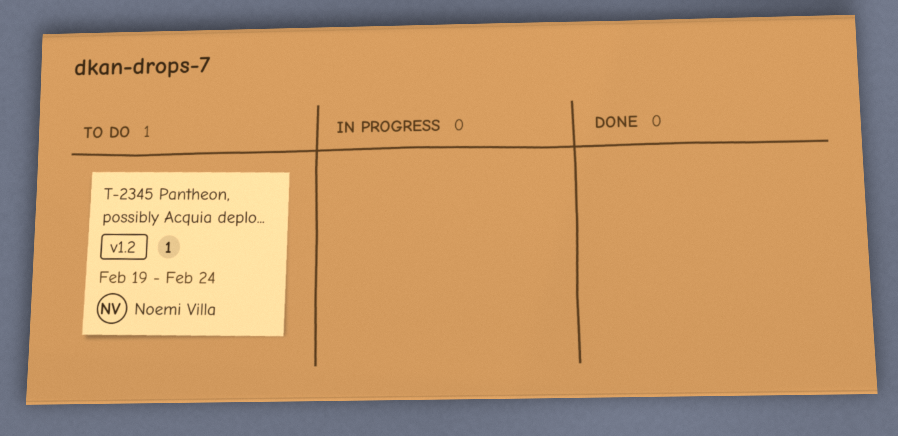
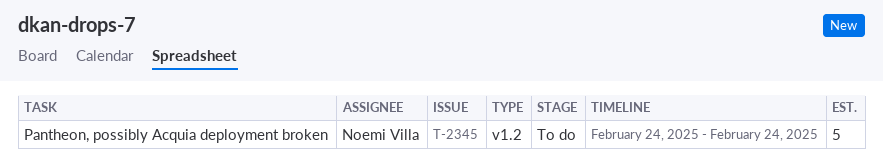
T-2345, estimate: 1 -> 5
T-2345, start: Feb 19 -> Feb 24

